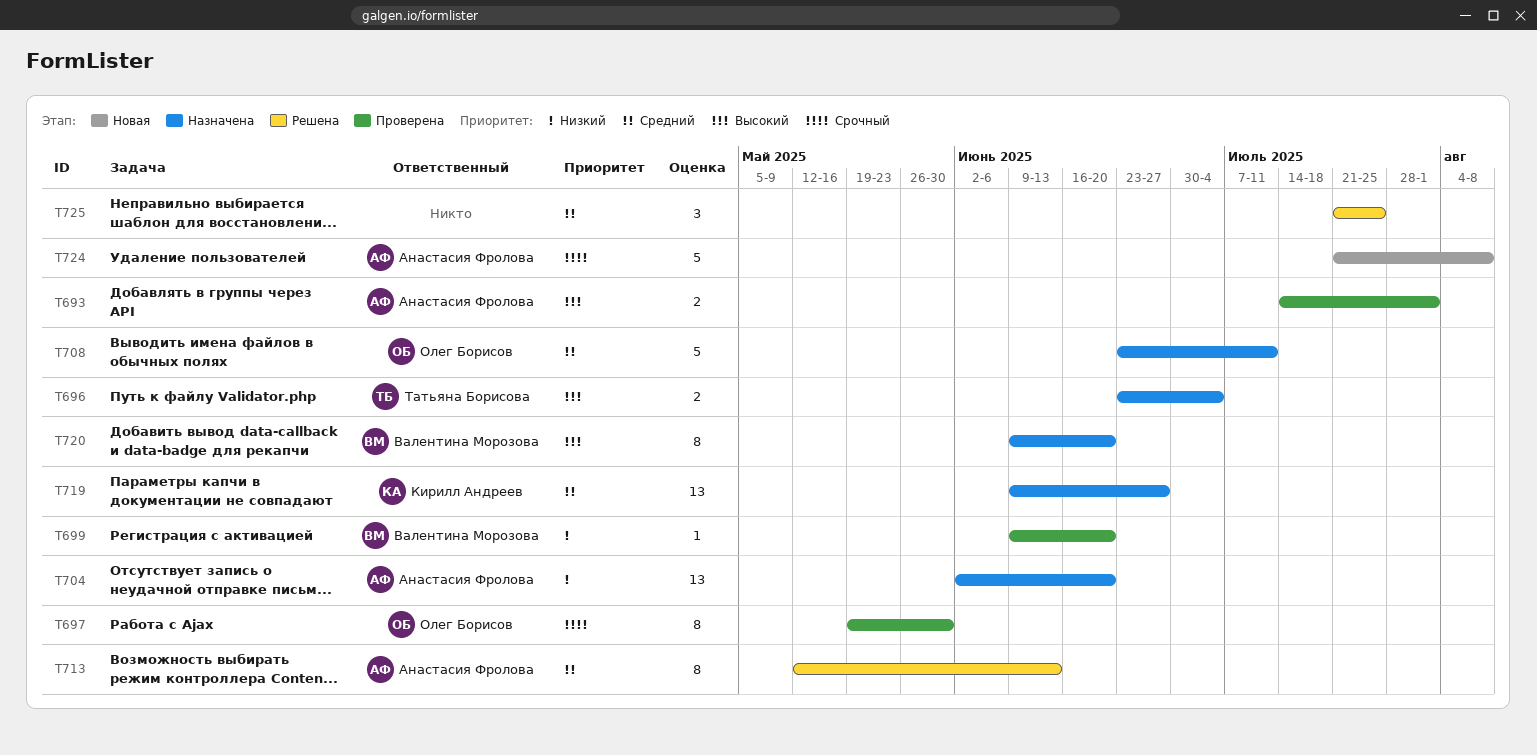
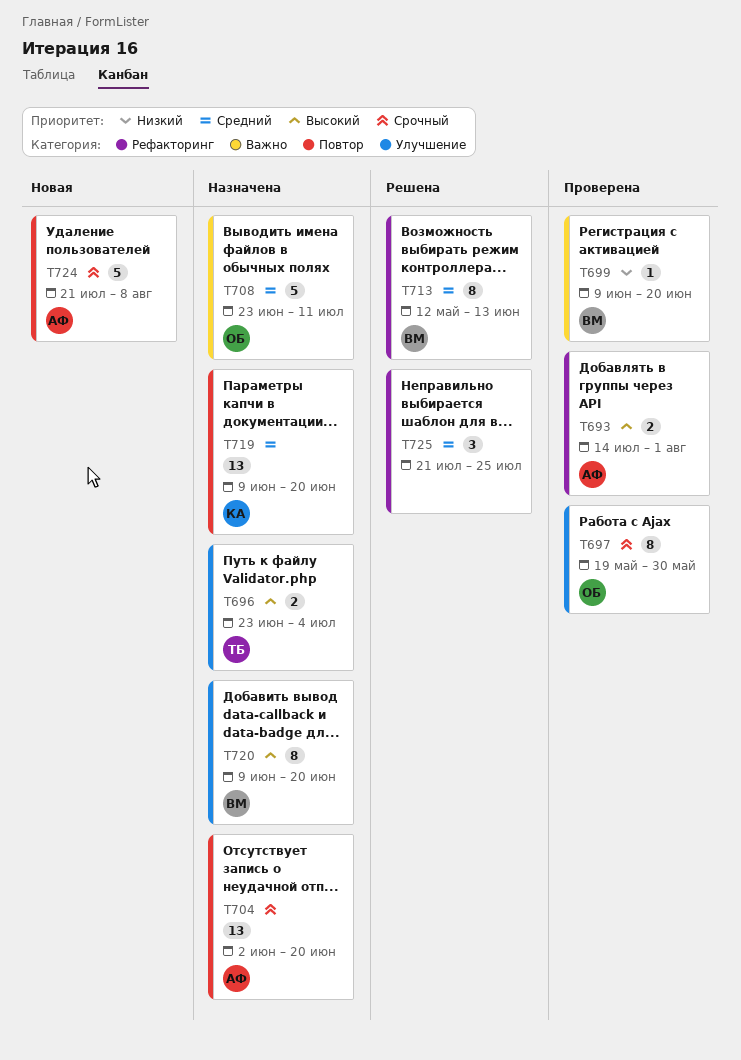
T704, priority: Низкий -> Срочный
T713, owner: Анастасия Фролова -> Валентина Морозова
T719, due: Jun 27 -> Jun 20

